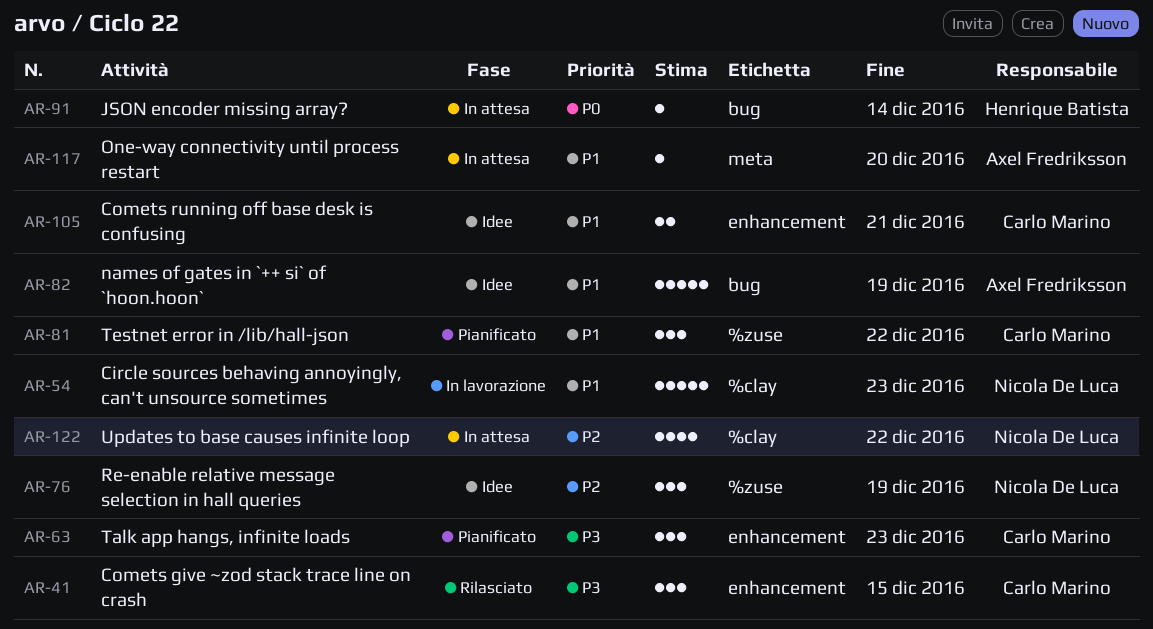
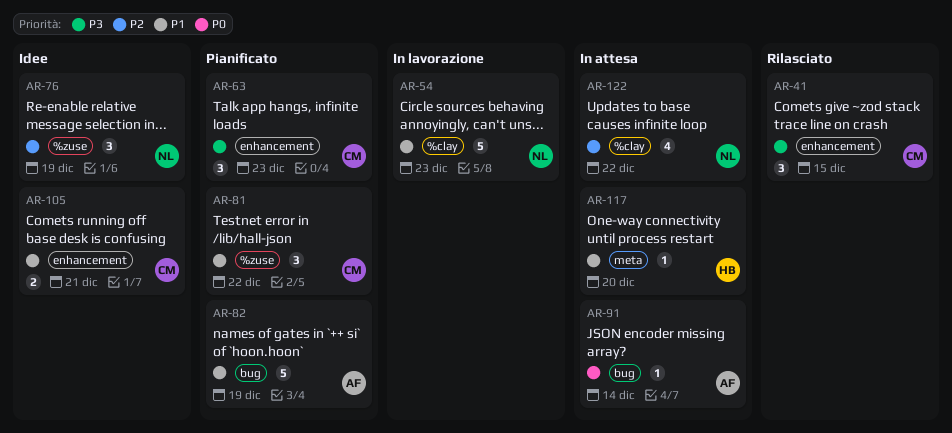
AR-82, status: Idee -> Pianificato
AR-91, owner: Henrique Batista -> Axel Fredriksson
AR-117, owner: Axel Fredriksson -> Henrique Batista

